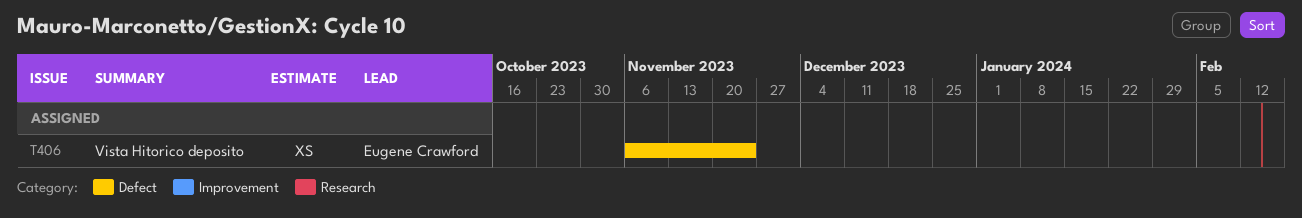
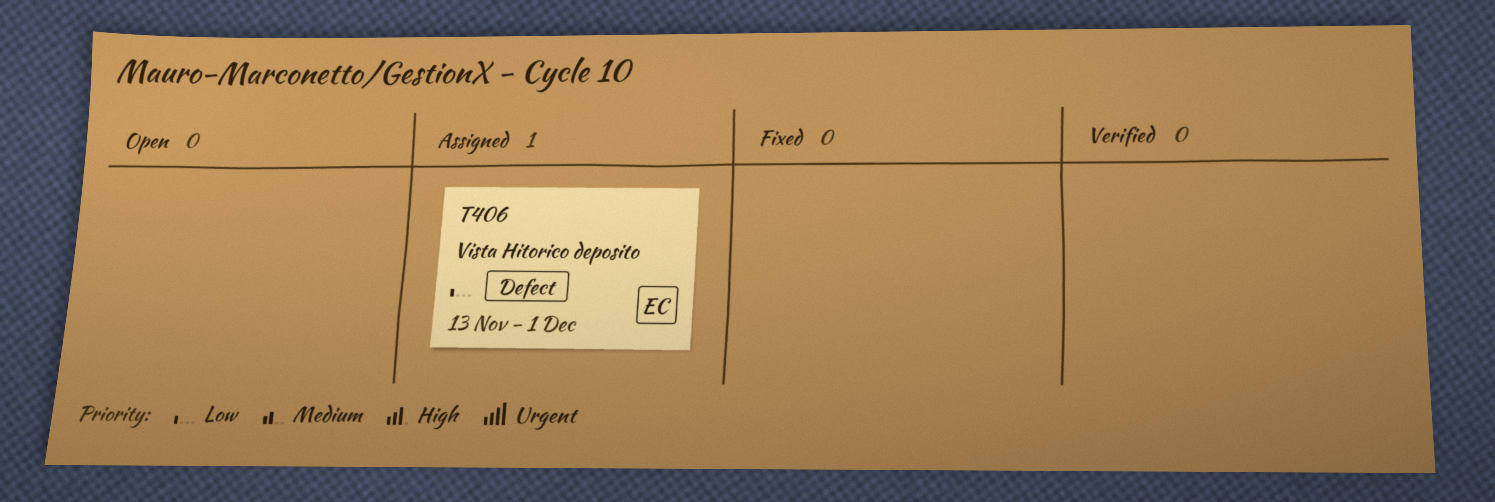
T406, start: Nov 6 -> Nov 13
T406, due: Nov 24 -> Dec 1

